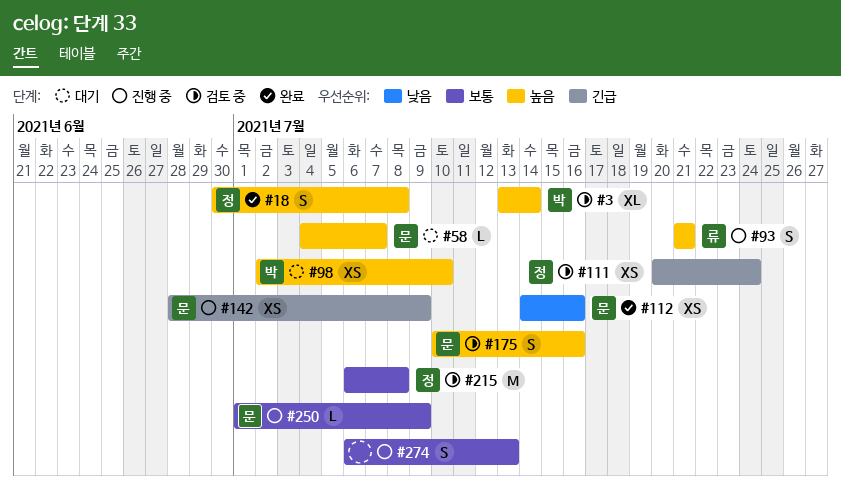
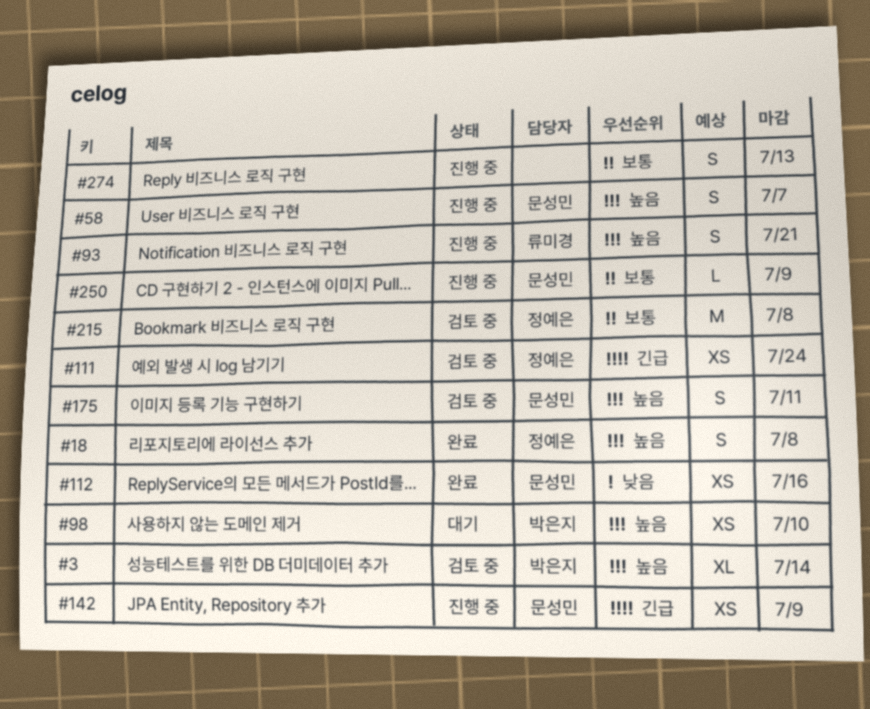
#58, status: 대기 -> 진행 중
#58, estimate: L -> S
#175, due: Jul 16 -> Jul 11

